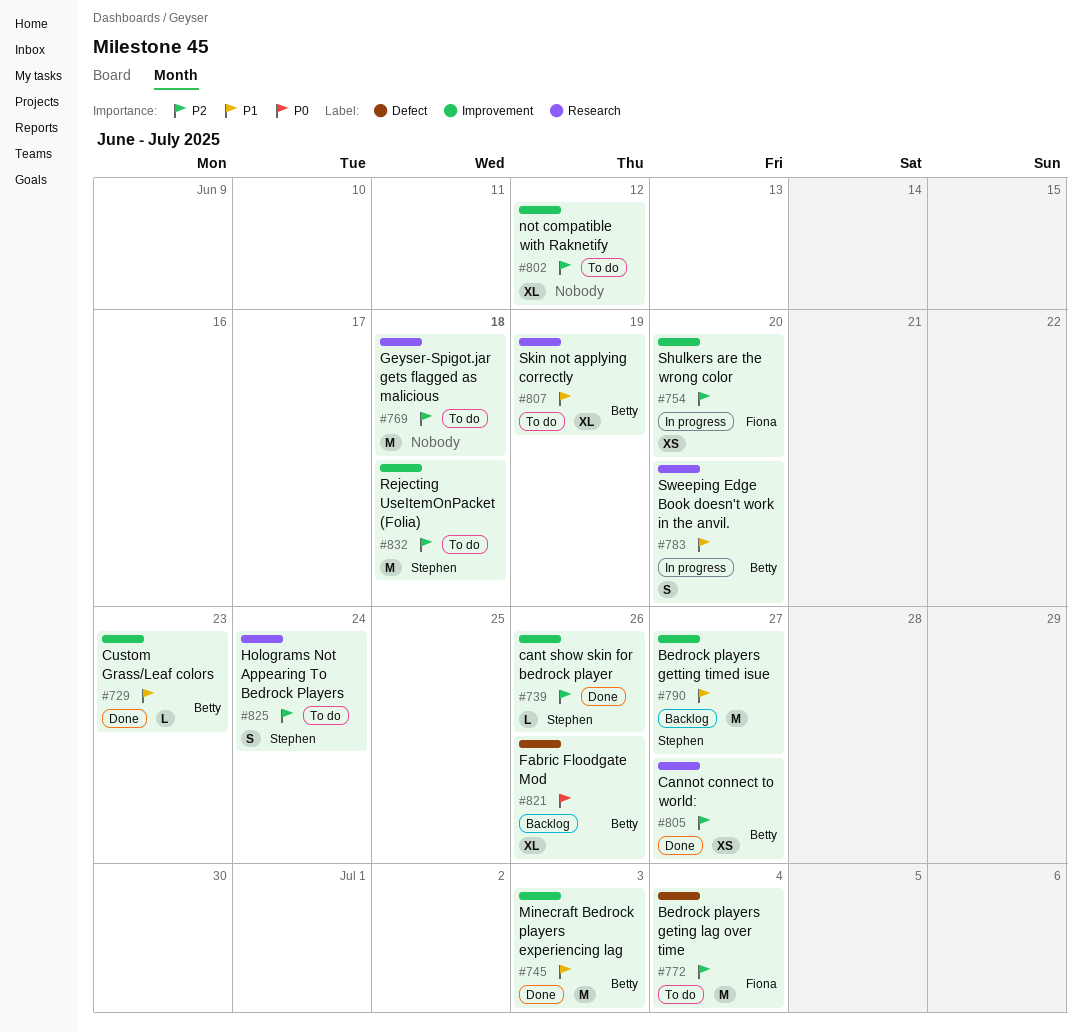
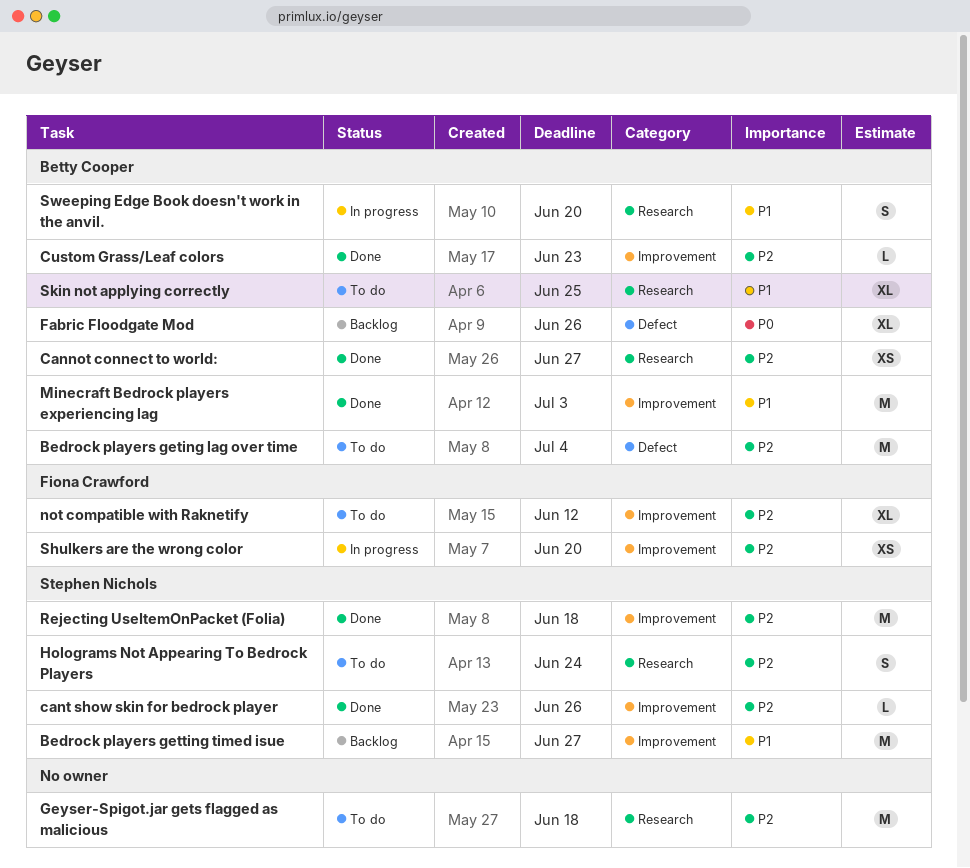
Bedrock players geting lag over time, owner: Fiona Crawford -> Betty Cooper
Custom Grass/Leaf colors, priority: P1 -> P2
not compatible with Raknetify, owner: none -> Fiona Crawford
Rejecting UseItemOnPacket (Folia), status: To do -> Done
Skin not applying correctly, due: Jun 19 -> Jun 25

